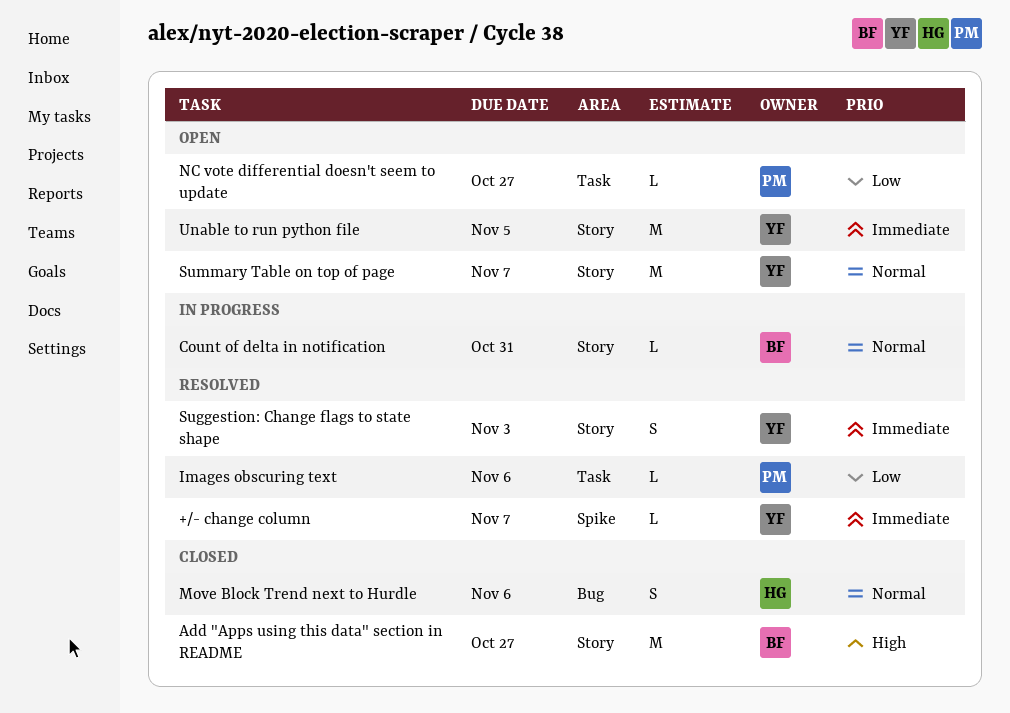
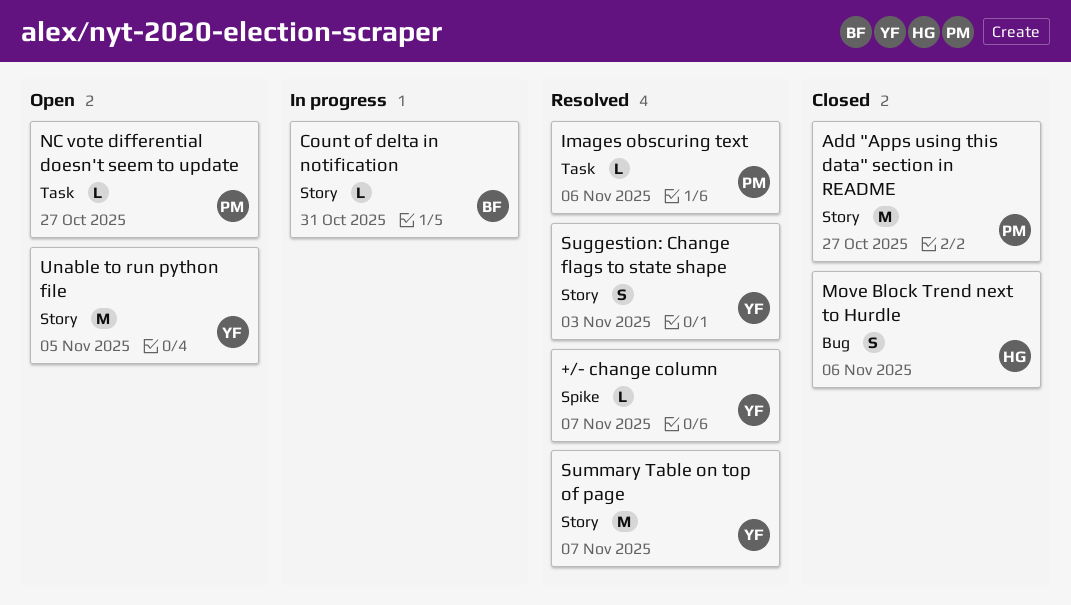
Add "Apps using this data" section in README, owner: BF -> PM
Summary Table on top of page, status: Open -> Resolved

